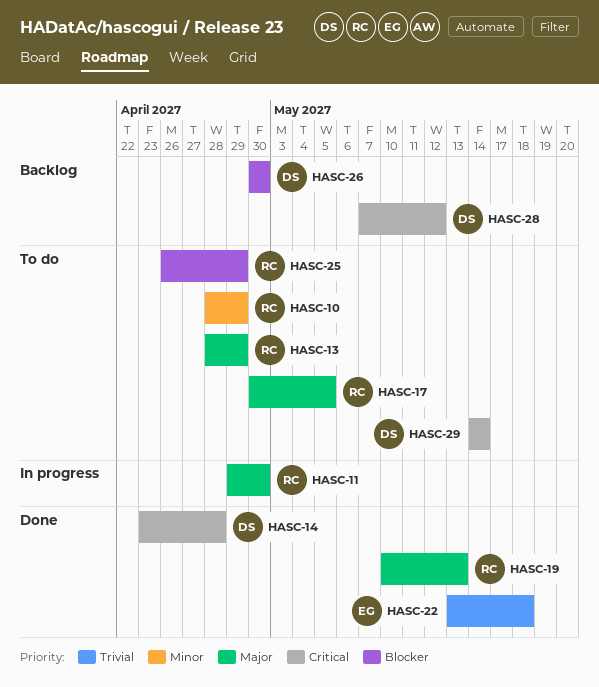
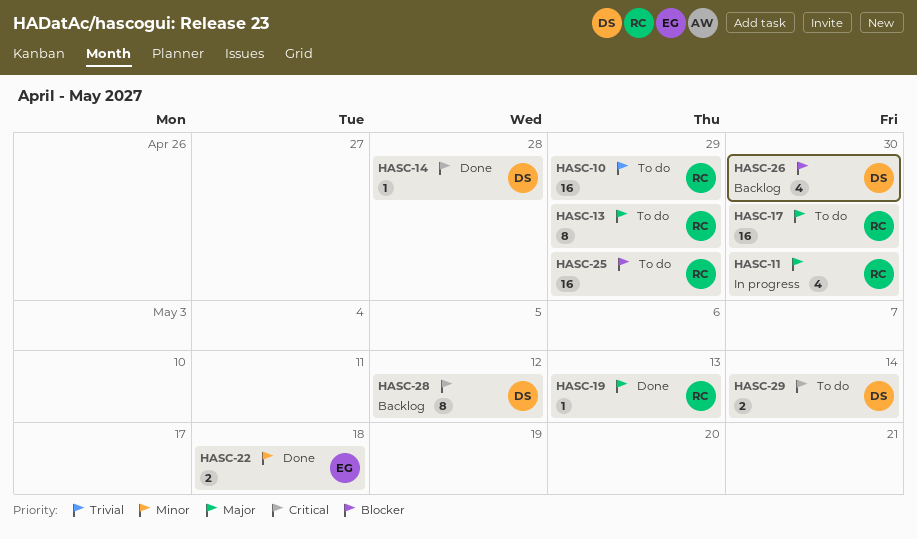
HASC-10, priority: Minor -> Trivial
HASC-17, due: May 5 -> Apr 30
HASC-22, priority: Trivial -> Minor

